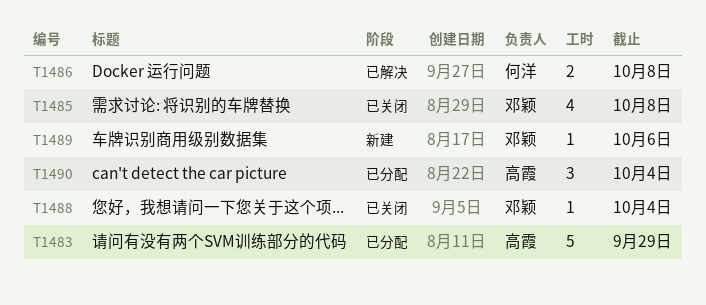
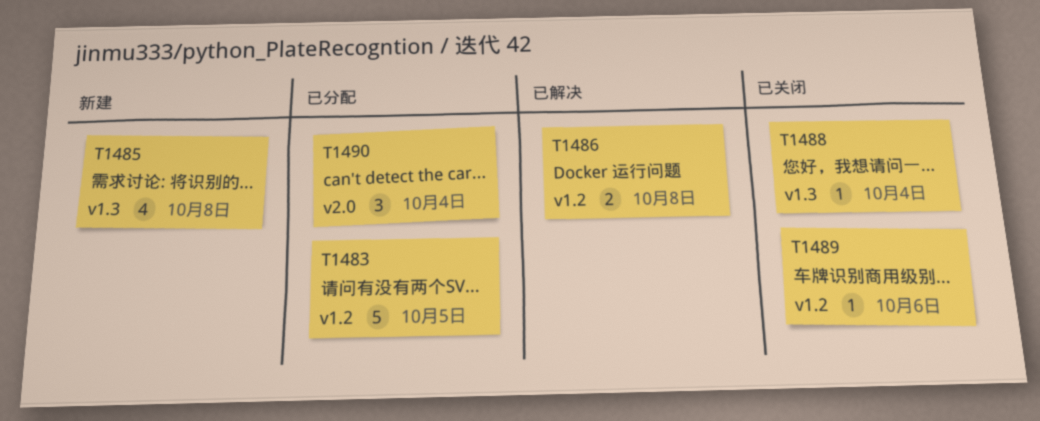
T1483, due: Sep 29 -> Oct 5
T1485, status: 已关闭 -> 新建
T1489, status: 新建 -> 已关闭

